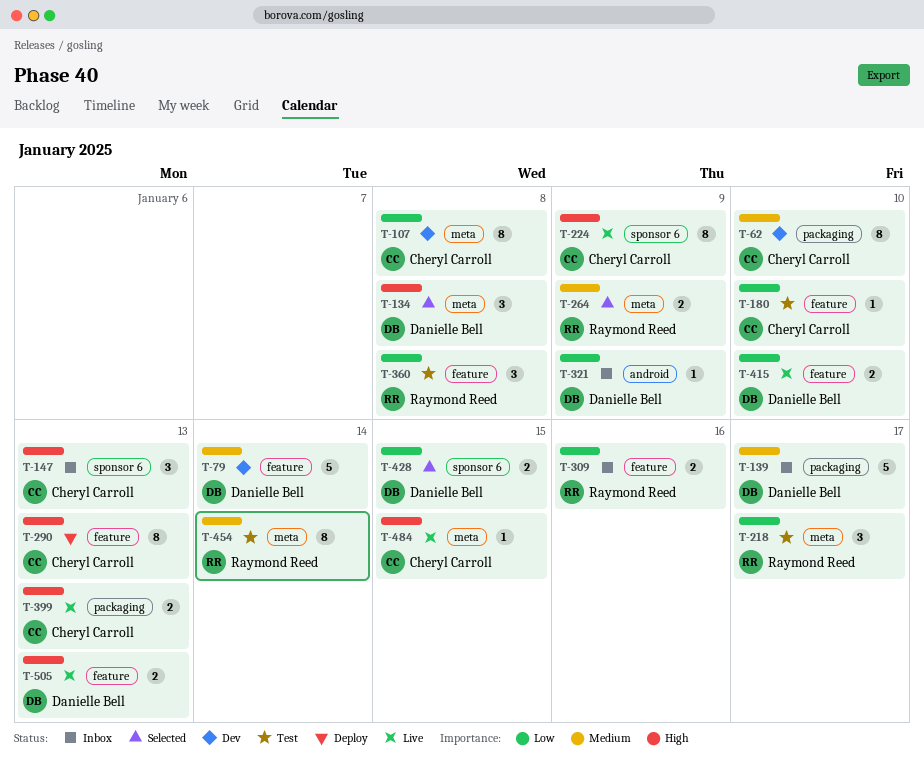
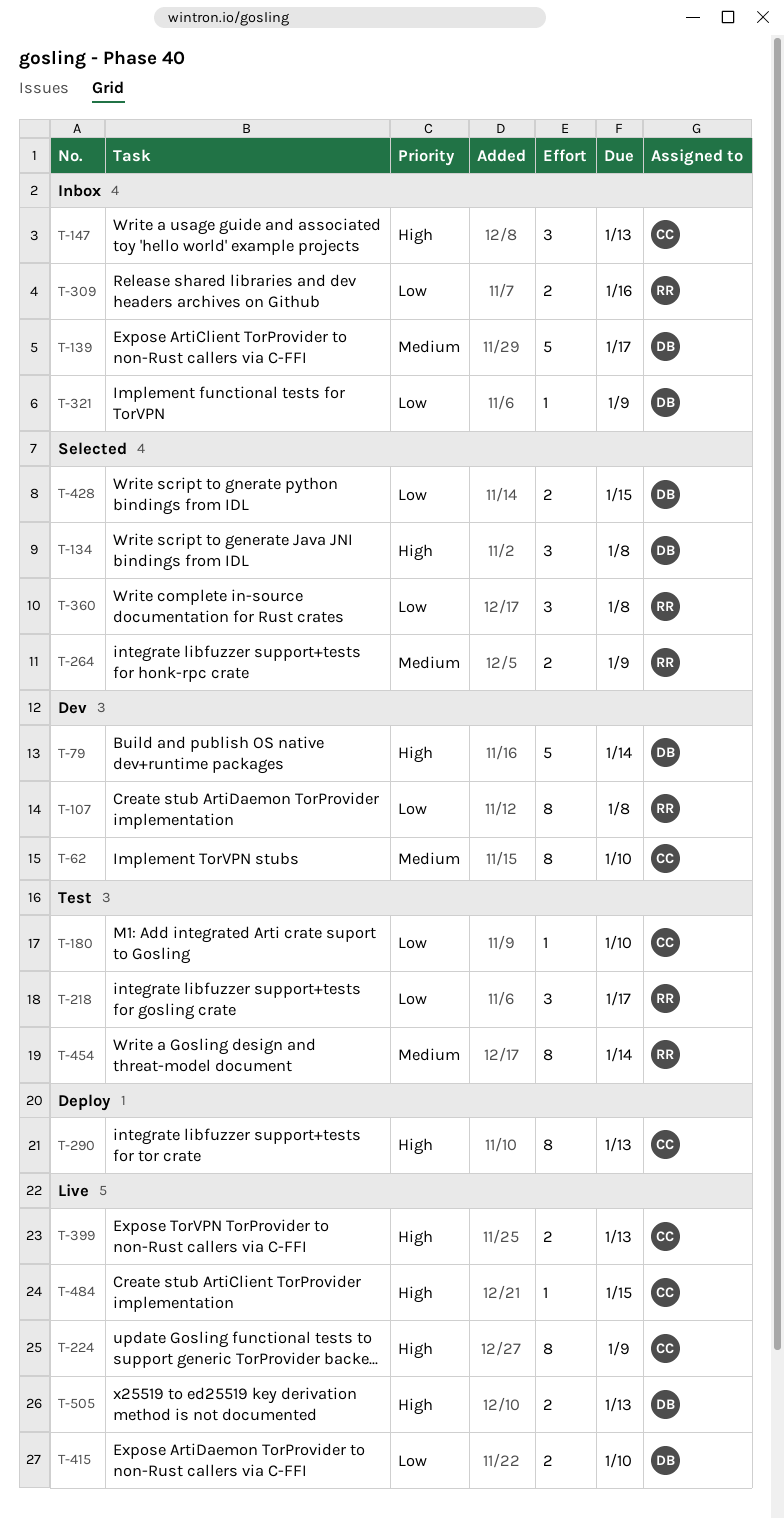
T-79, priority: Medium -> High
T-107, owner: Cheryl Carroll -> Raymond Reed
T-360, status: Test -> Selected

